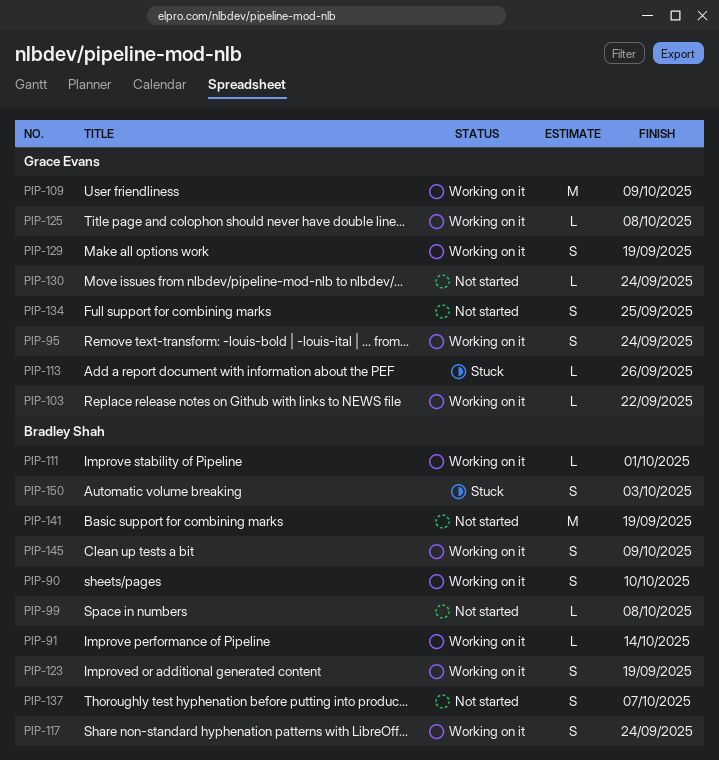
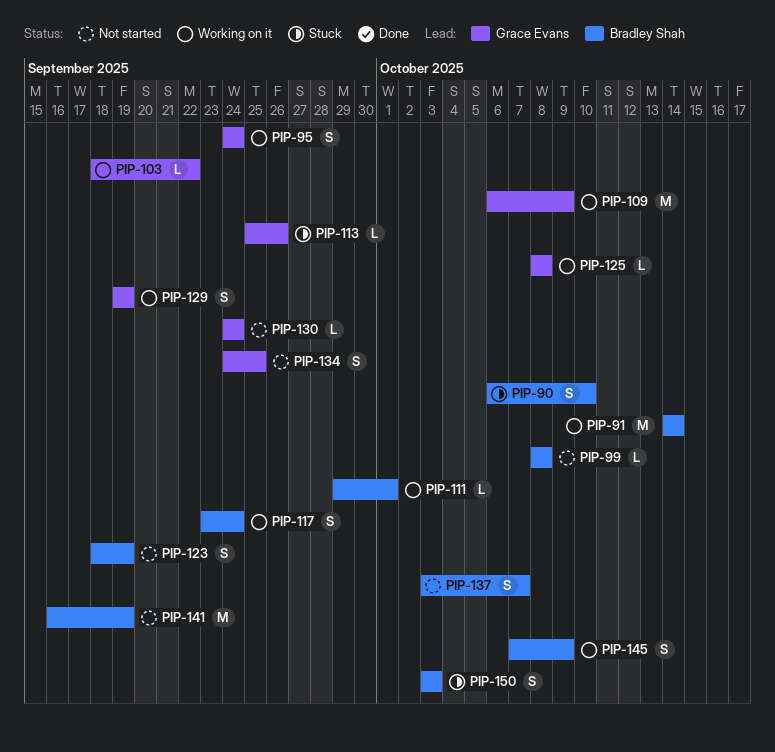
PIP-90, status: Working on it -> Stuck
PIP-91, estimate: L -> M
PIP-123, status: Working on it -> Not started

